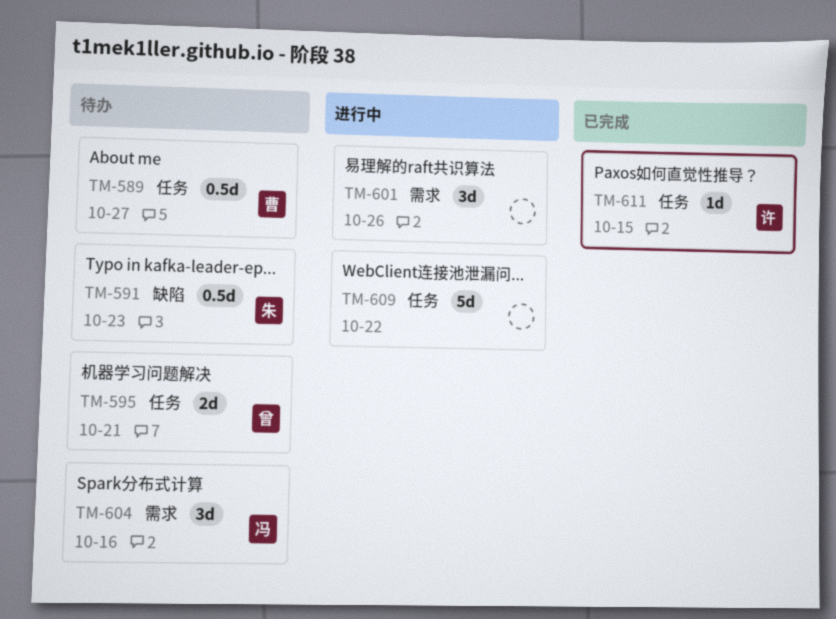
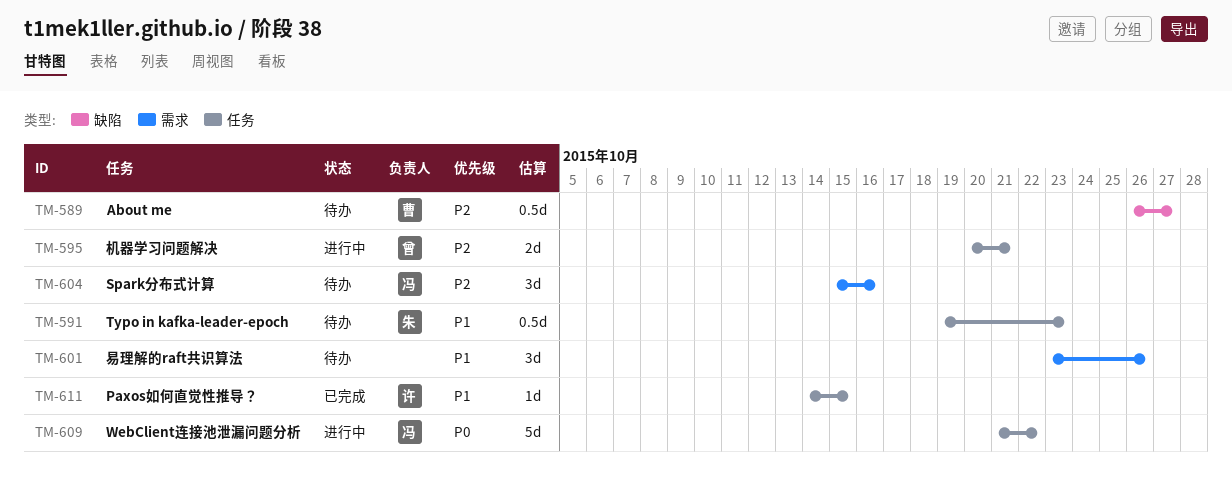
TM-589, label: 任务 -> 缺陷
TM-591, label: 缺陷 -> 任务
TM-595, status: 待办 -> 进行中
TM-601, status: 进行中 -> 待办
TM-609, owner: none -> 冯

